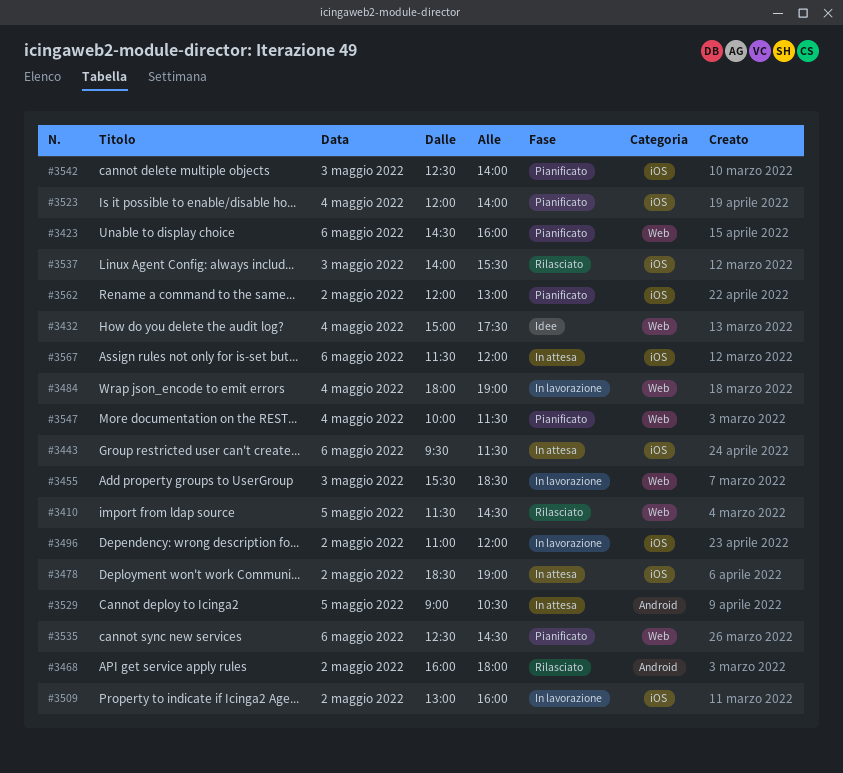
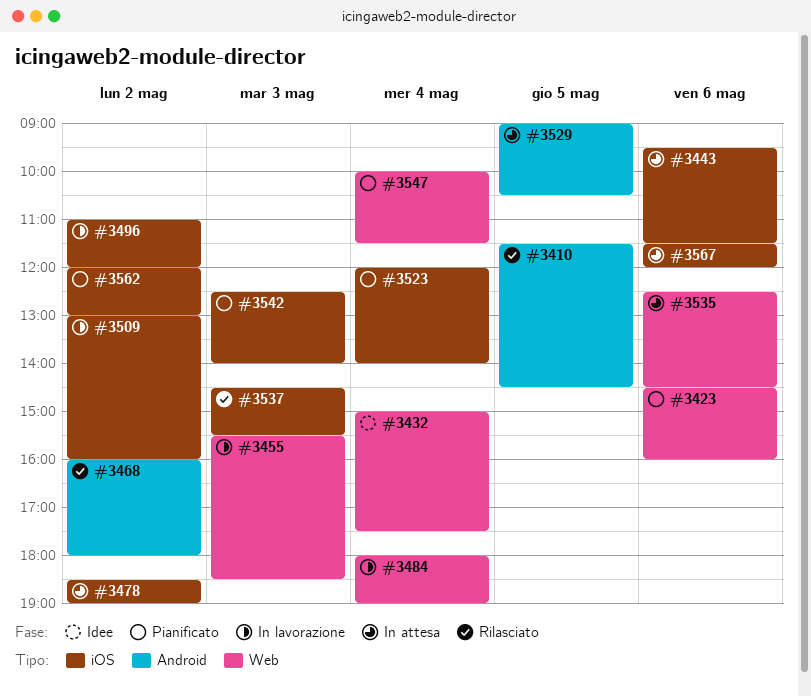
#3410, label: Web -> Android
#3535, status: Pianificato -> In attesa
#3537, begins: 14:00 -> 14:30

